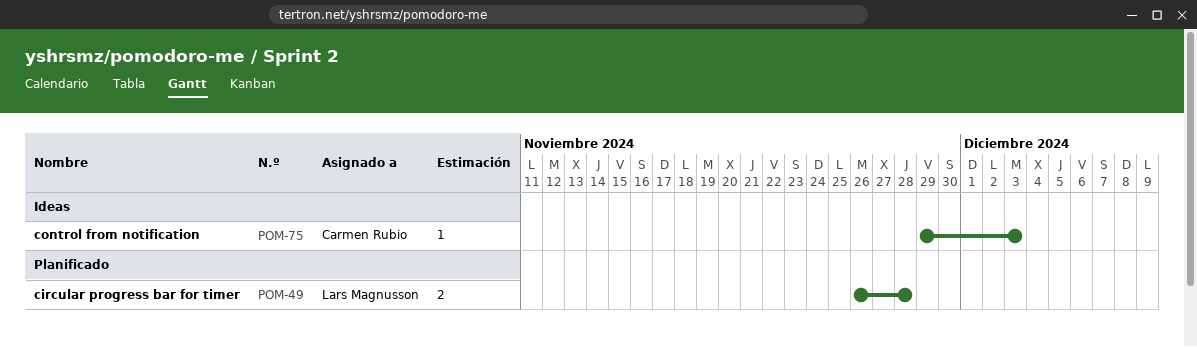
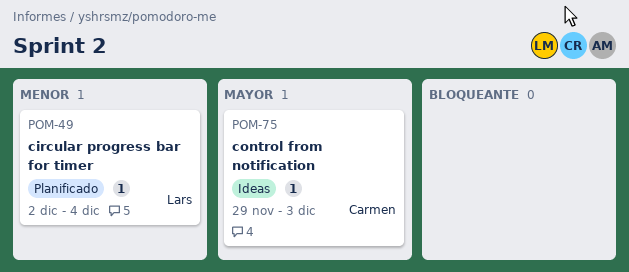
POM-49, estimate: 2 -> 1
POM-49, start: Nov 26 -> Dec 2
POM-49, due: Nov 28 -> Dec 4

